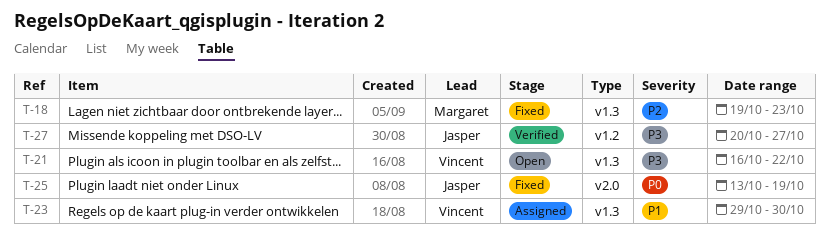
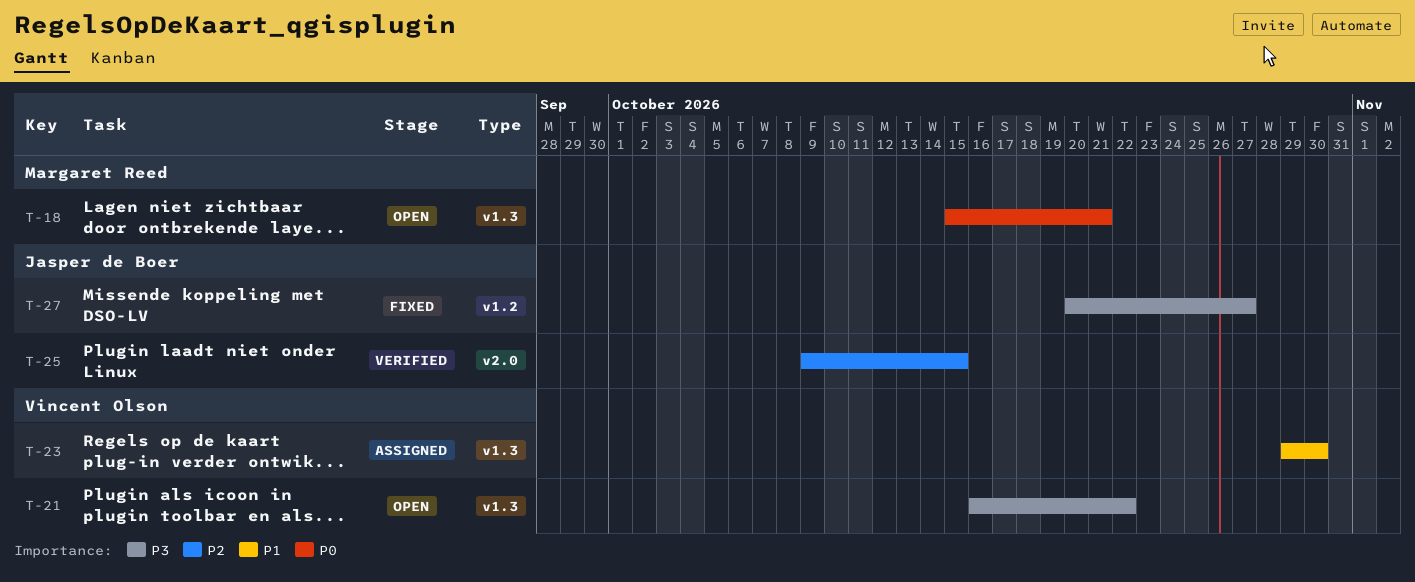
T-18, status: Fixed -> Open
T-18, priority: P2 -> P0
T-18, start: Oct 19 -> Oct 15
T-18, due: Oct 23 -> Oct 21
T-25, status: Fixed -> Verified
T-25, priority: P0 -> P2
T-25, start: Oct 13 -> Oct 9
T-25, due: Oct 19 -> Oct 15
T-27, status: Verified -> Fixed

